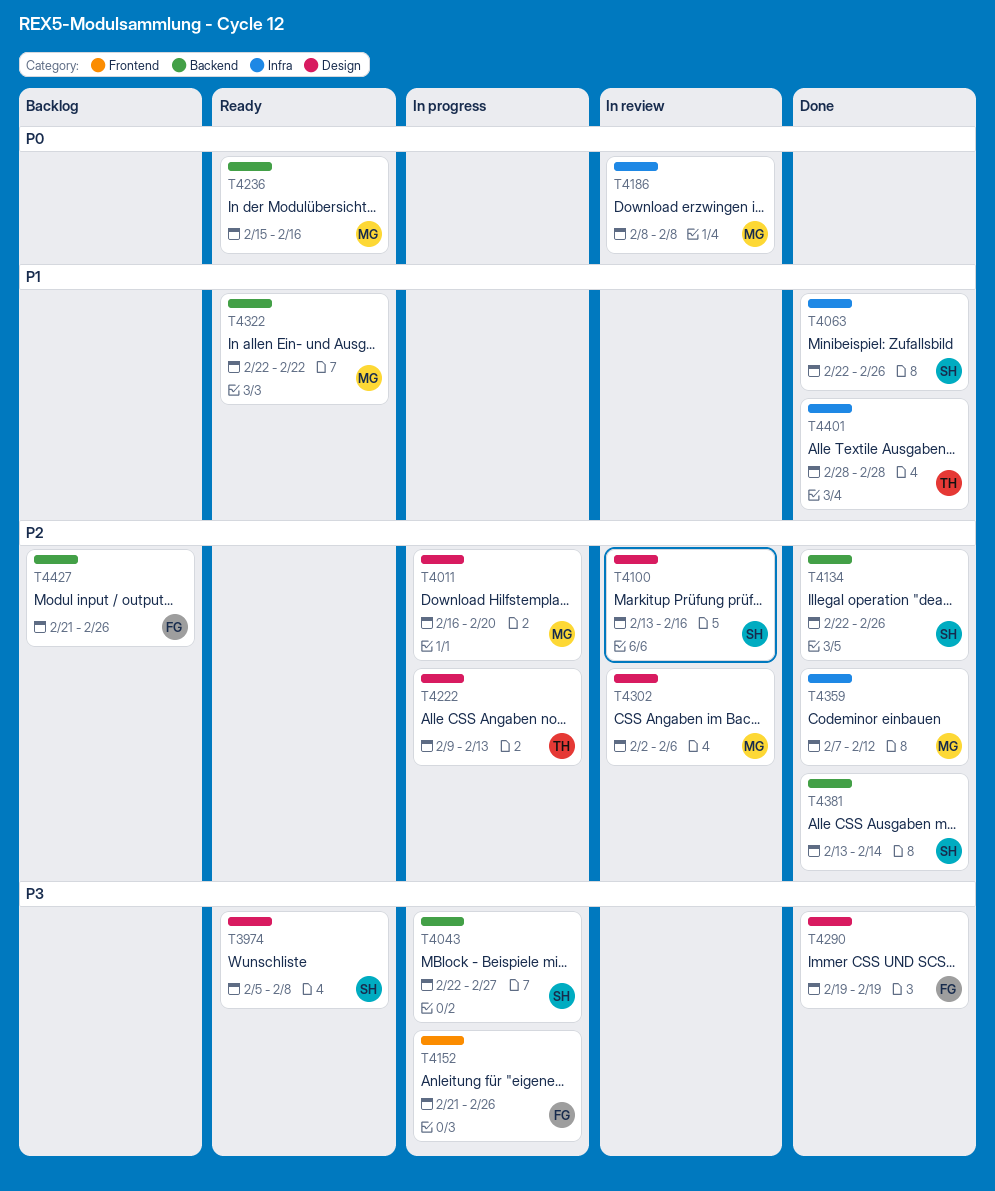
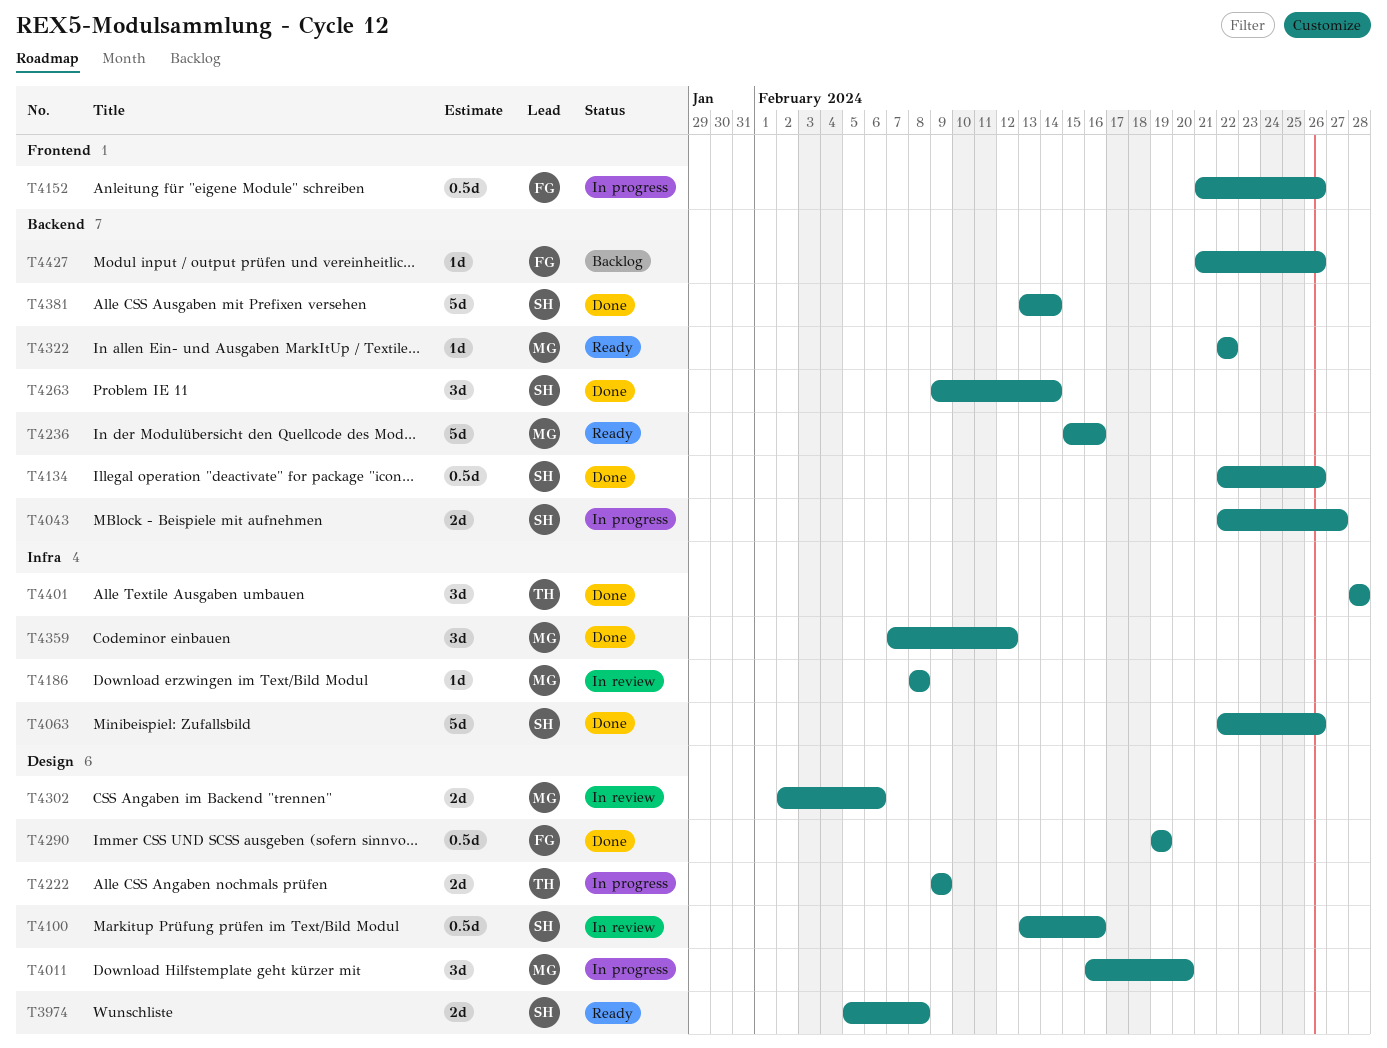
T4222, due: Feb 13 -> Feb 9
T4263: none -> present

